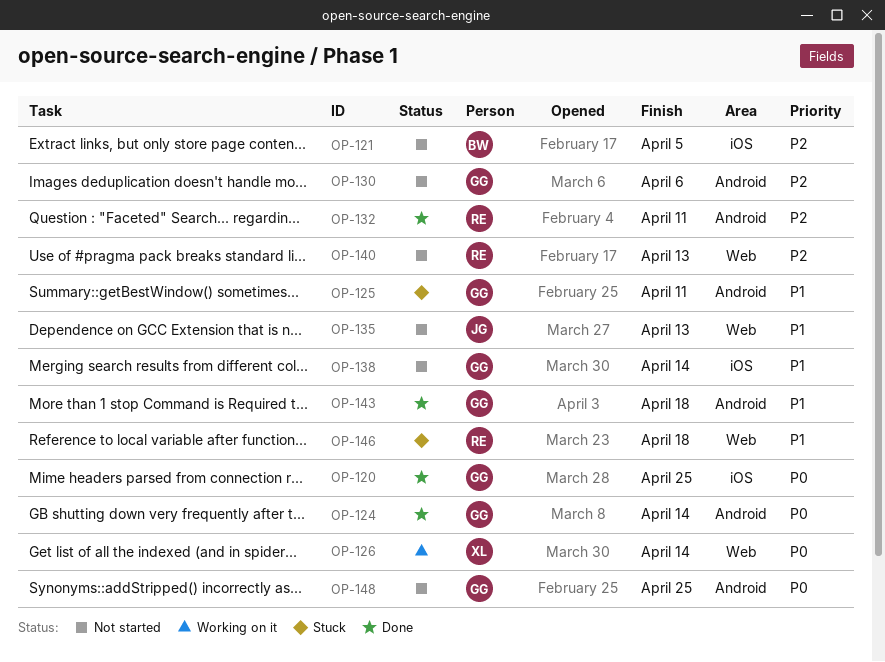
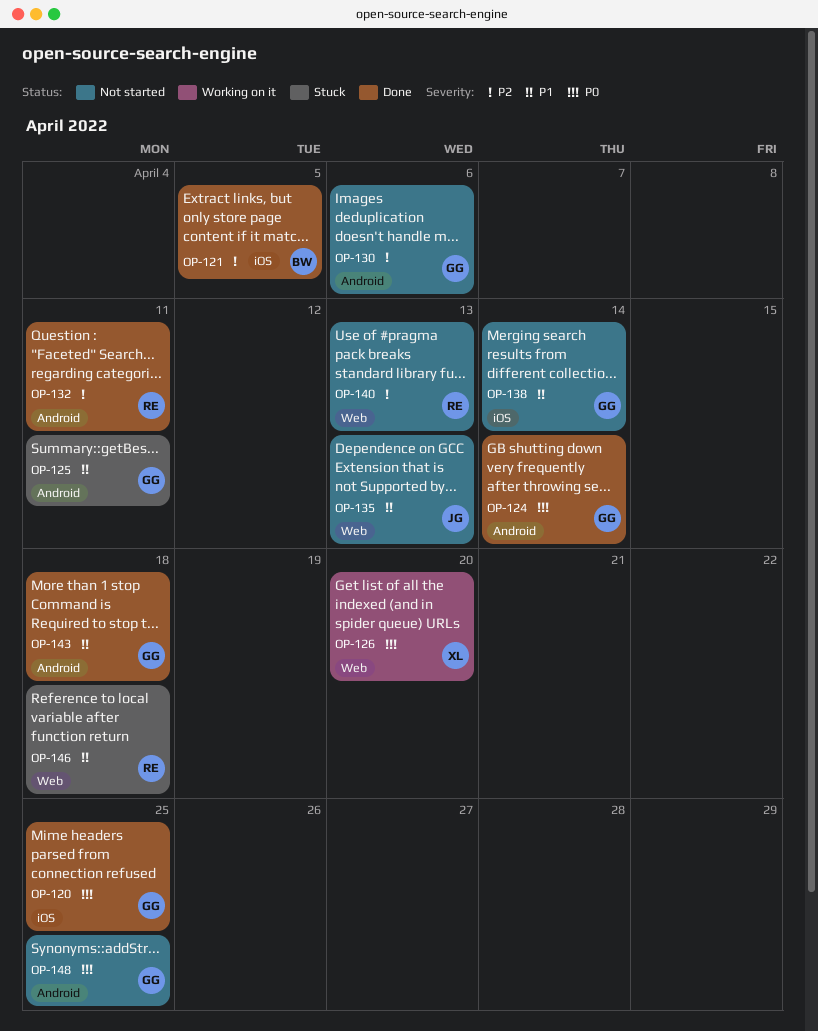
OP-121, status: Not started -> Done
OP-126, due: Apr 14 -> Apr 20

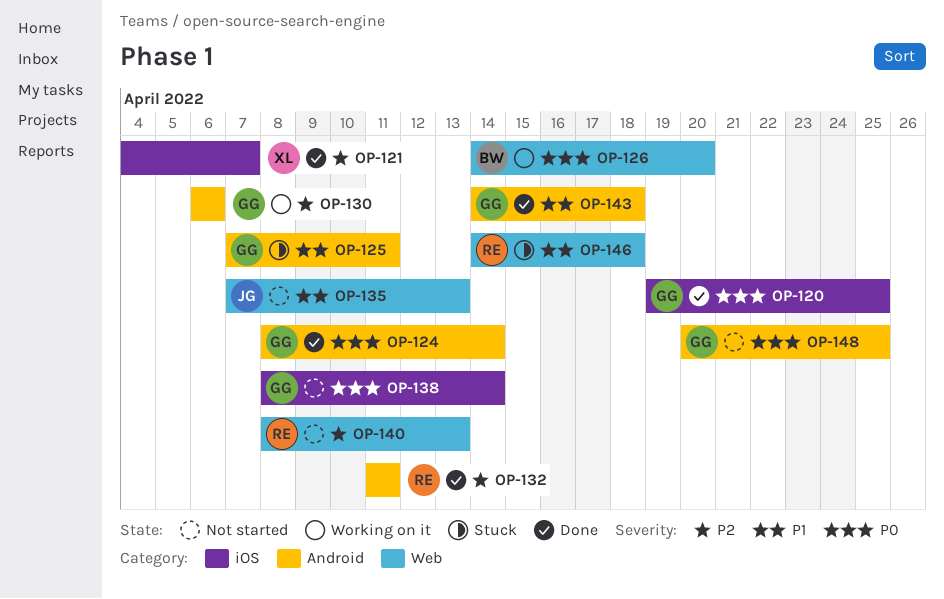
OP-121, owner: BW -> XL
OP-121, due: Apr 5 -> Apr 7
OP-126, owner: XL -> BW
OP-130, status: Not started -> Working on it
OP-138, priority: P1 -> P0

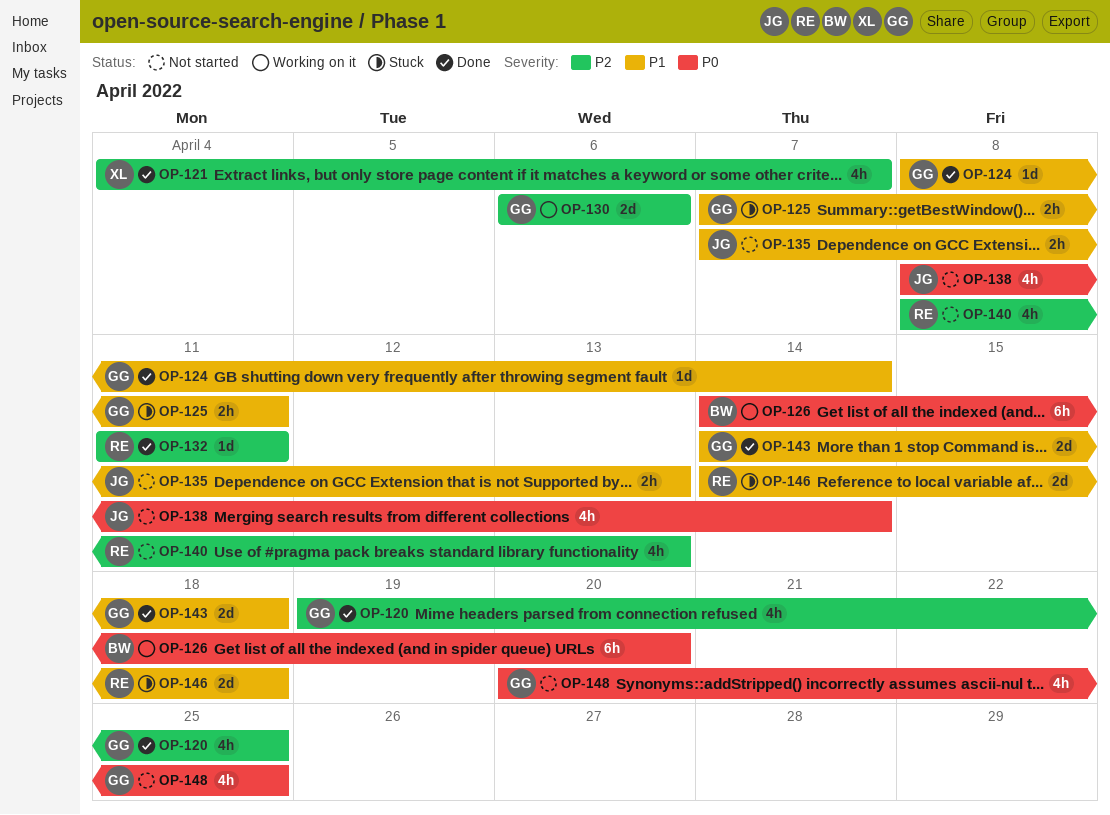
OP-120, priority: P0 -> P2
OP-124, priority: P0 -> P1
OP-138, owner: GG -> JG

